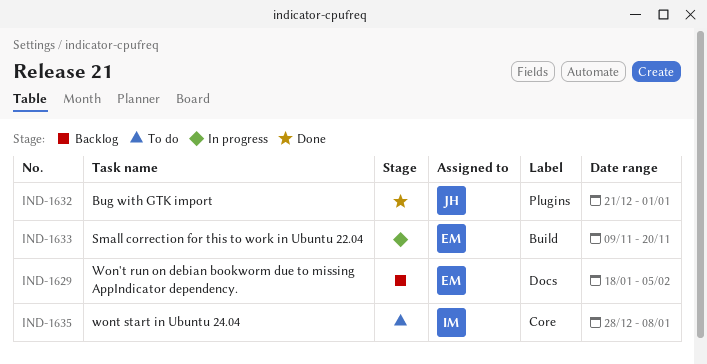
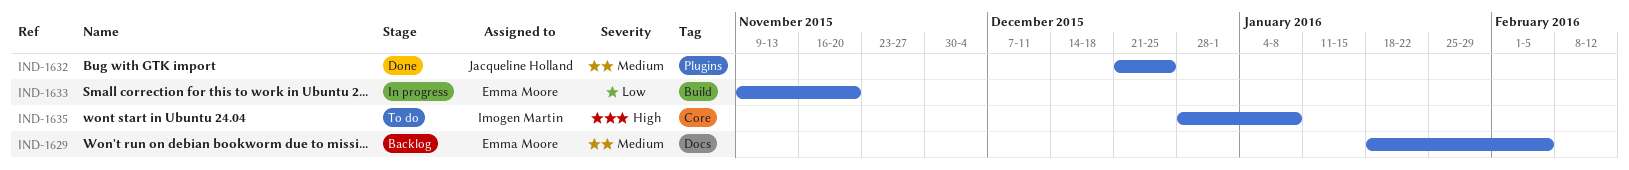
IND-1632, due: Jan 1 -> Dec 25

